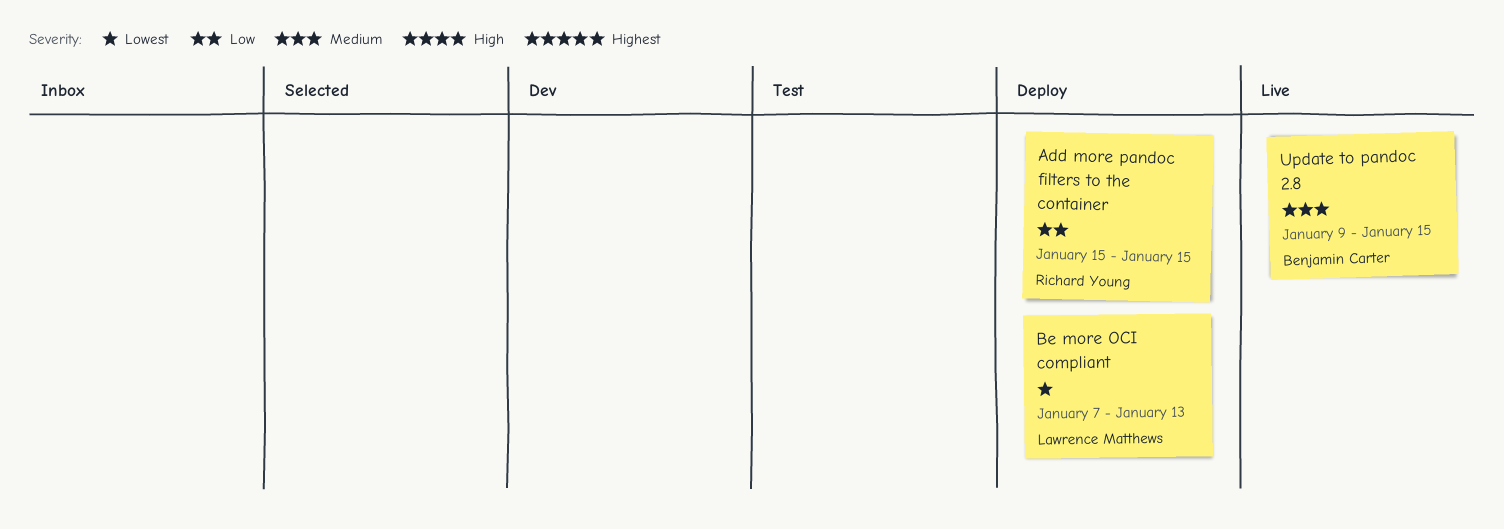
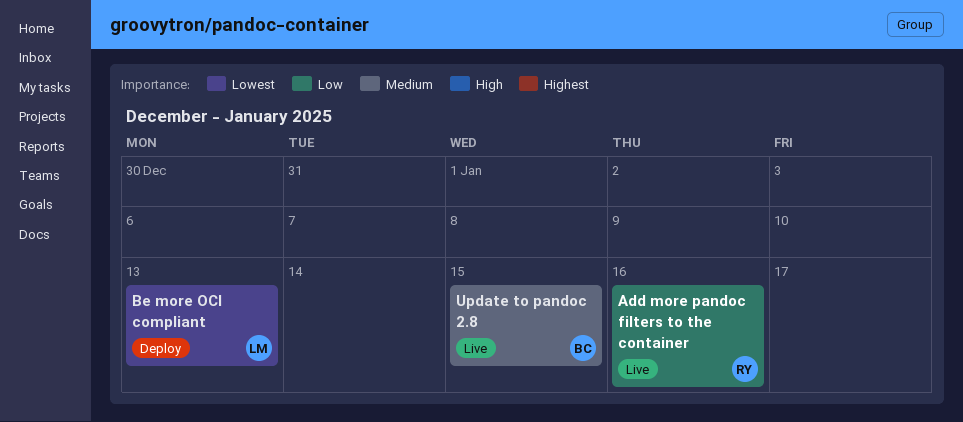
Add more pandoc filters to the container, status: Deploy -> Live
Add more pandoc filters to the container, due: Jan 15 -> Jan 16

